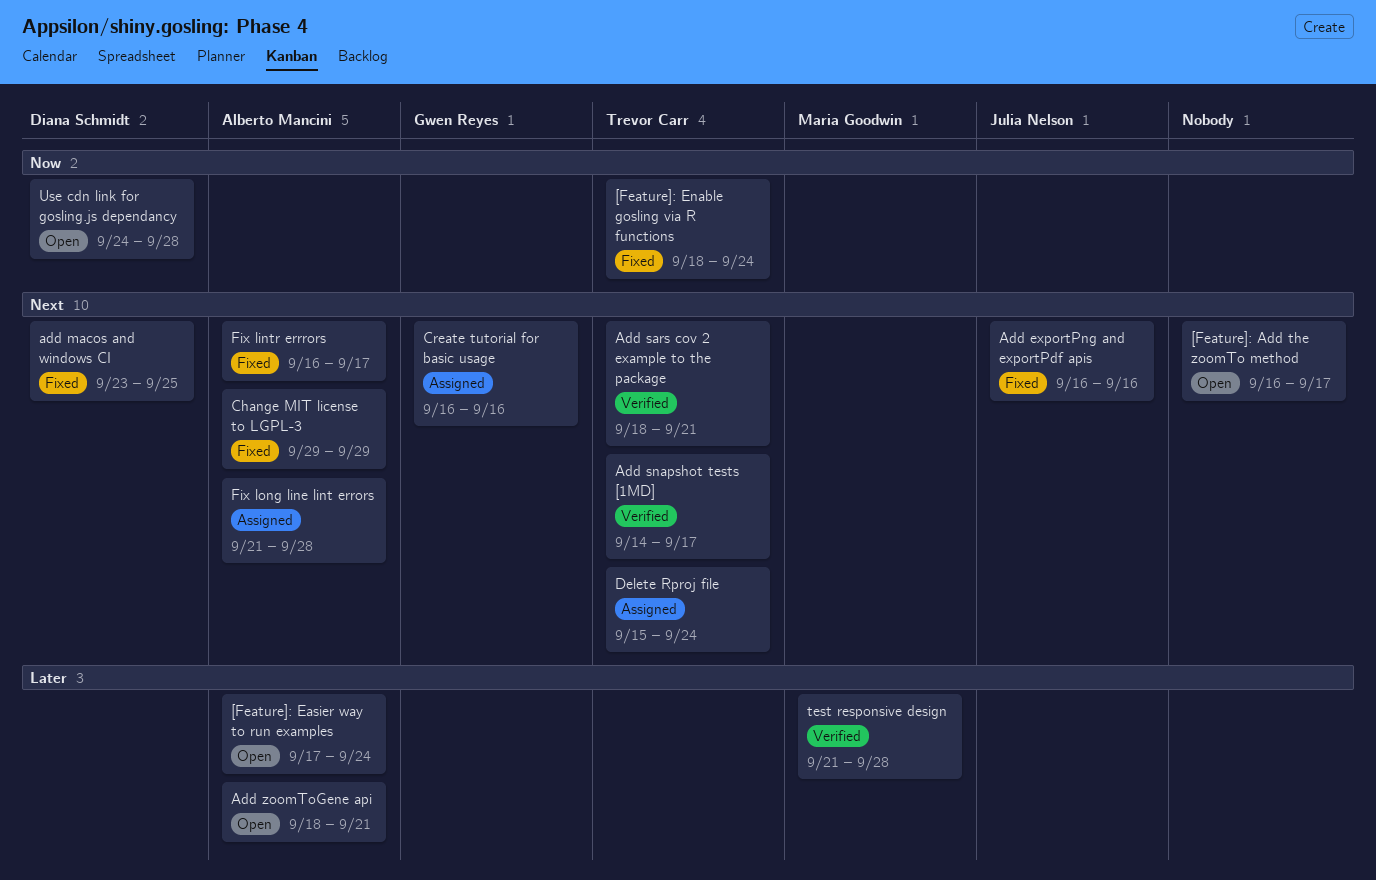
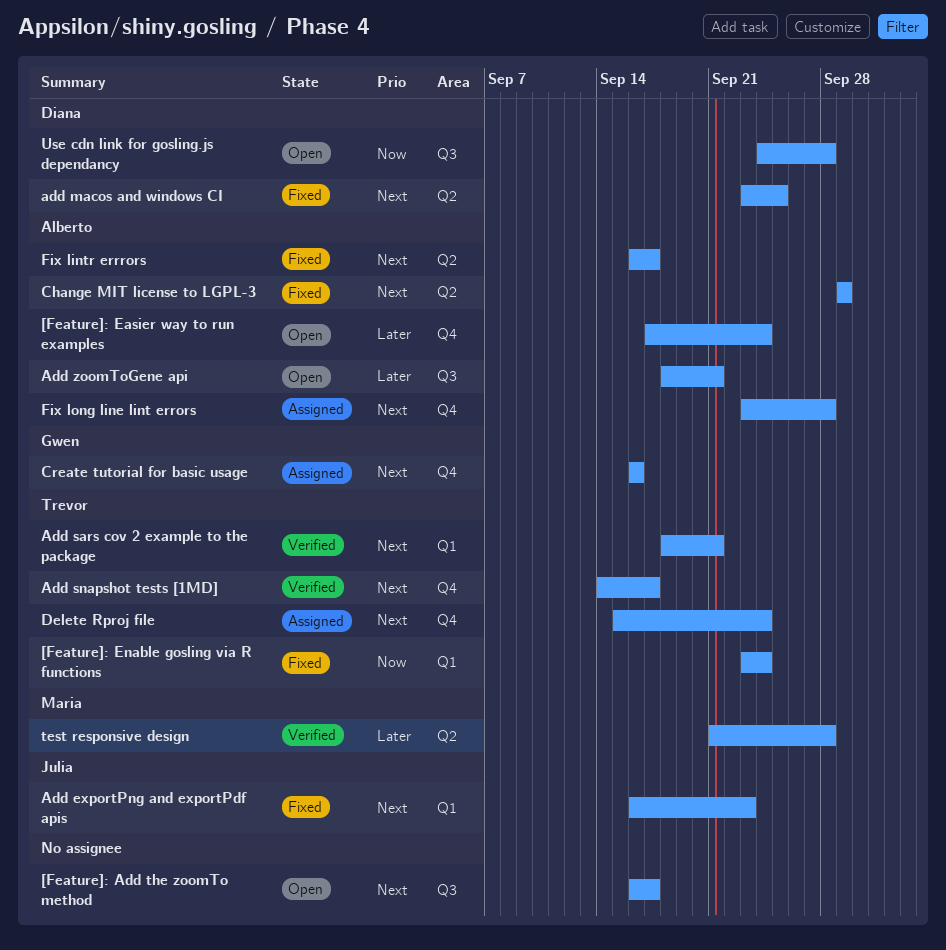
[Feature]: Enable gosling via R functions, start: Sep 18 -> Sep 23
Add exportPng and exportPdf apis, due: Sep 16 -> Sep 23
Fix long line lint errors, start: Sep 21 -> Sep 23

